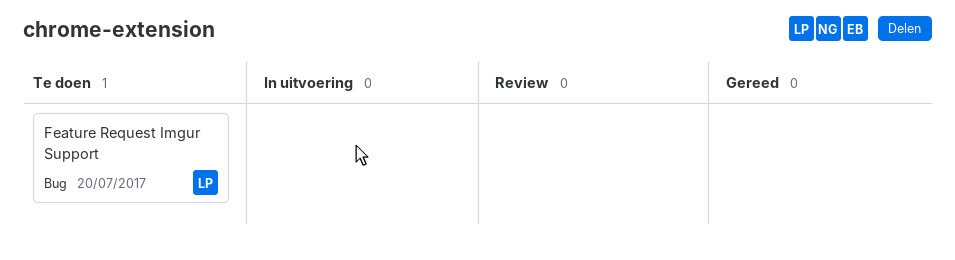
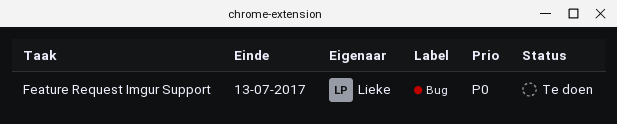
Feature Request Imgur Support, due: Jul 20 -> Jul 13

